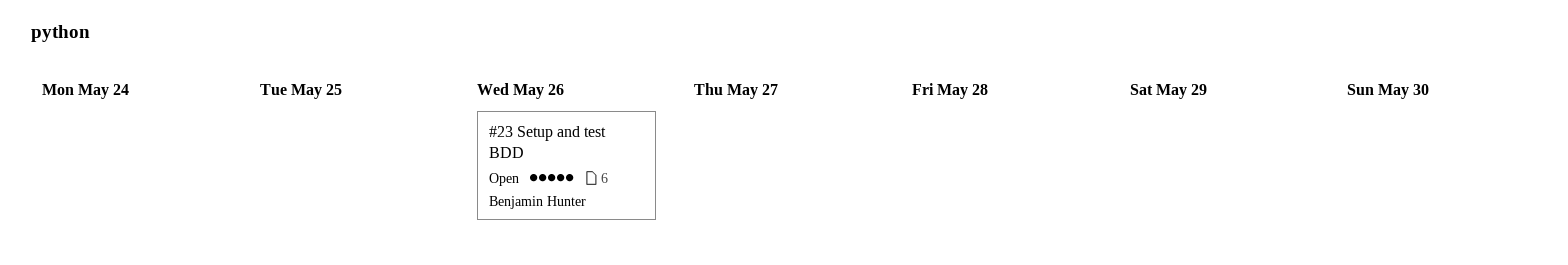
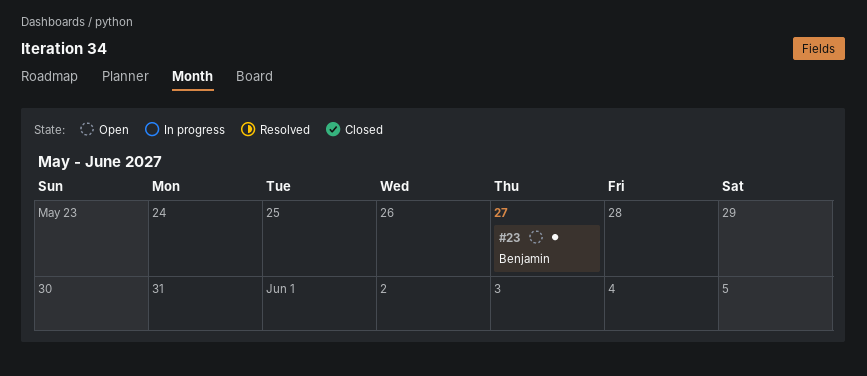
#23, estimate: 5 -> 1
#23, due: May 26 -> May 27

